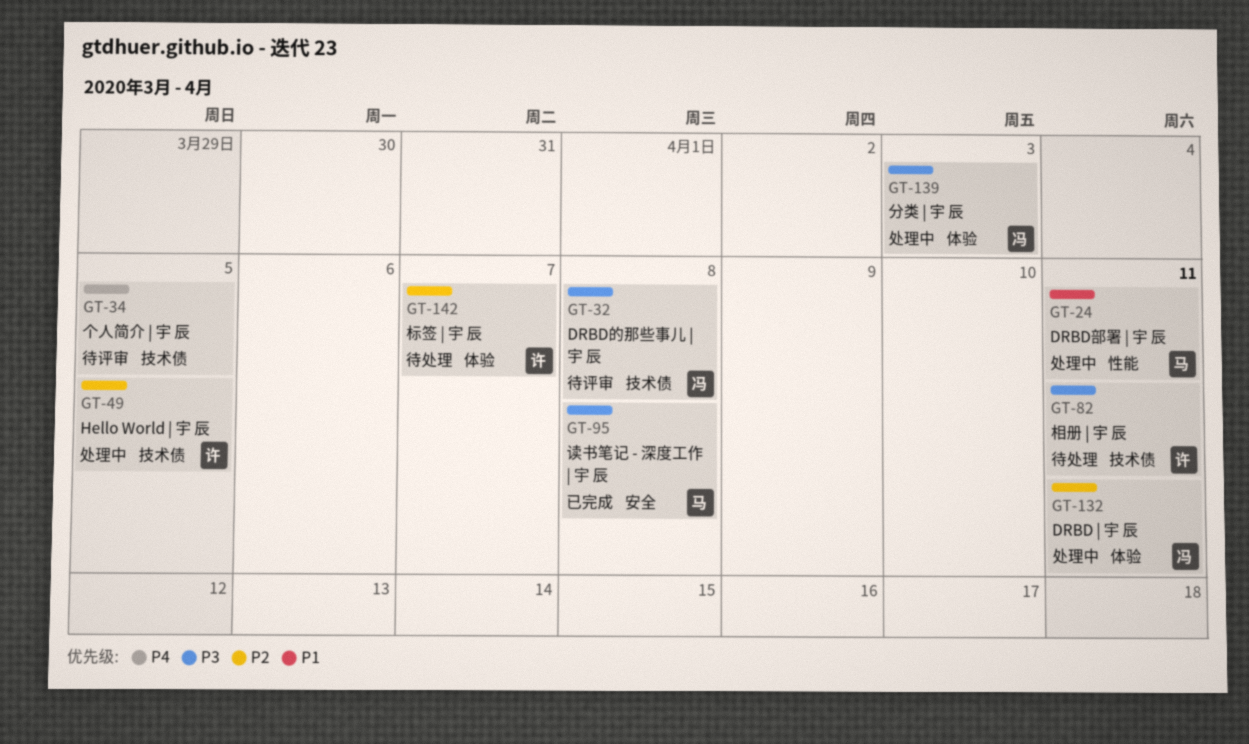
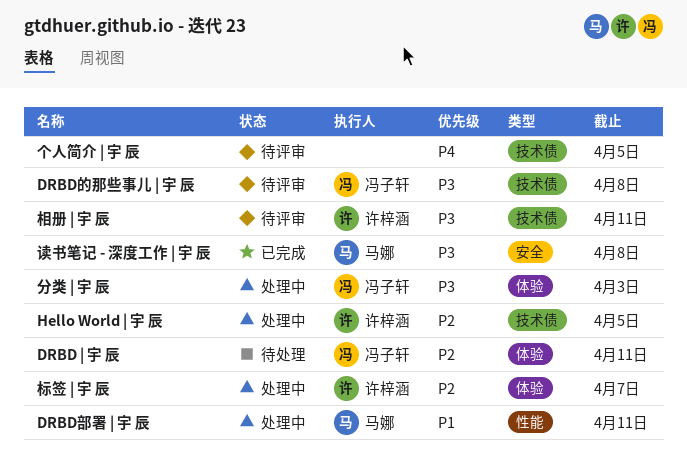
DRBD | 宇 辰, status: 处理中 -> 待处理
标签 | 宇 辰, status: 待处理 -> 处理中
相册 | 宇 辰, status: 待处理 -> 待评审

